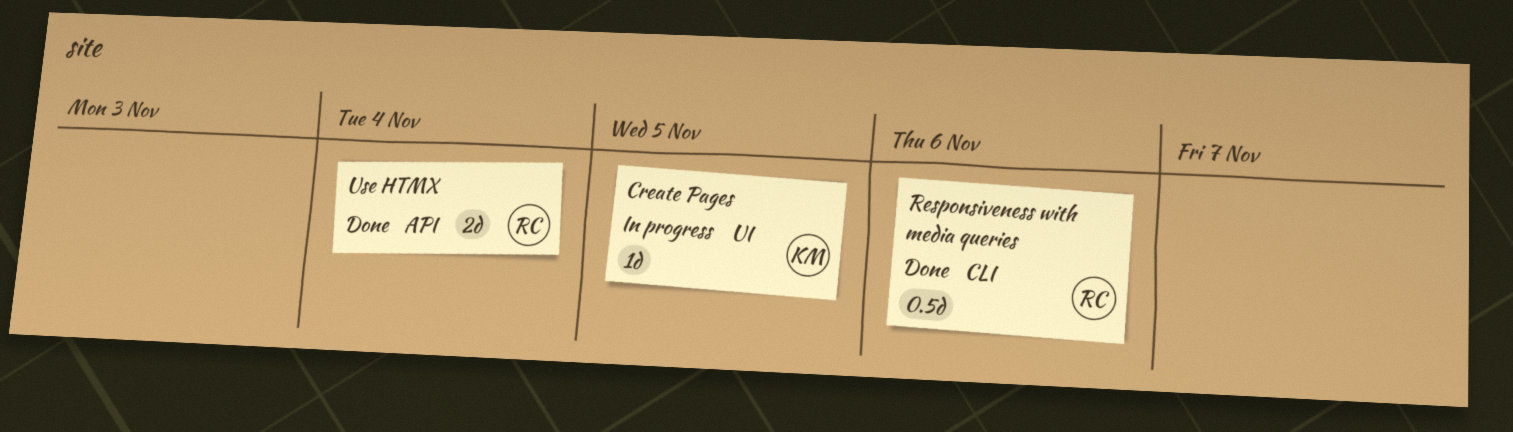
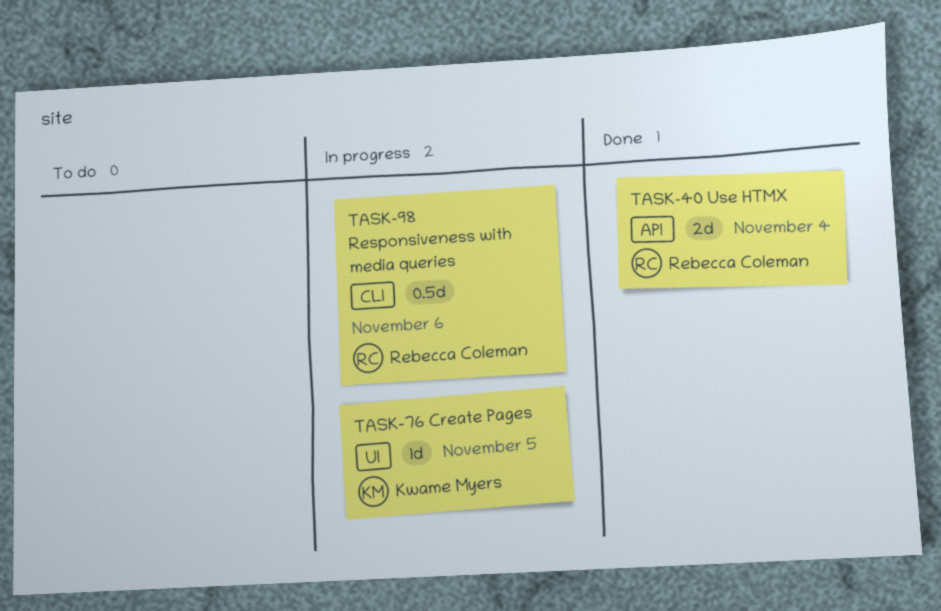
Responsiveness with media queries, status: Done -> In progress

